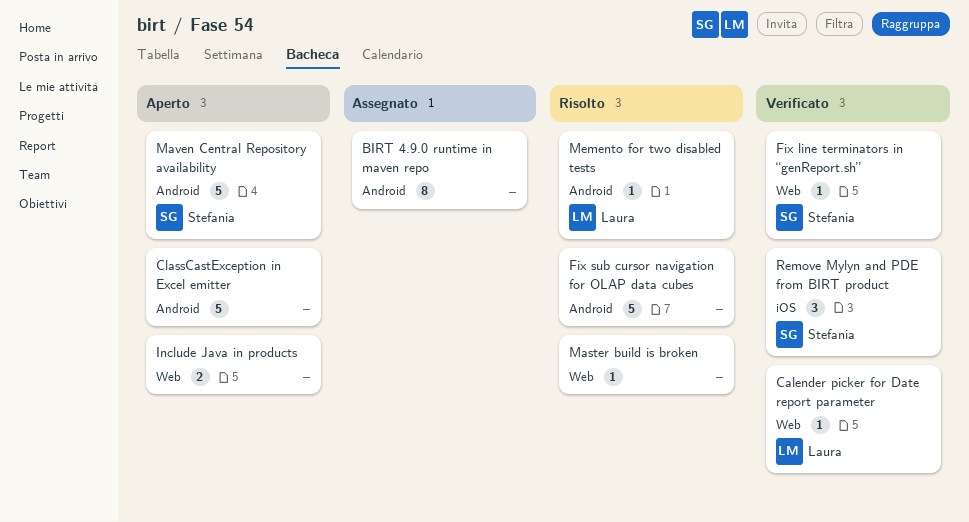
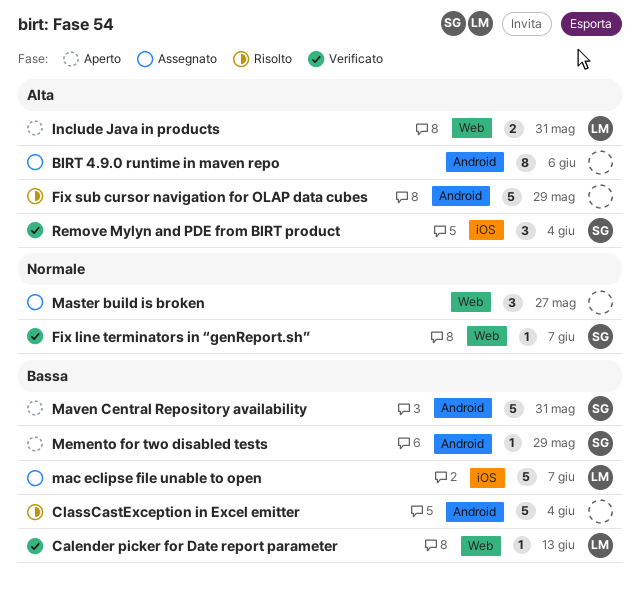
ClassCastException in Excel emitter, status: Aperto -> Risolto
Include Java in products, owner: none -> Laura
mac eclipse file unable to open: none -> present
Master build is broken, status: Risolto -> Assegnato
Master build is broken, estimate: 1 -> 3
Memento for two disabled tests, status: Risolto -> Aperto
Memento for two disabled tests, owner: Laura -> Stefania

